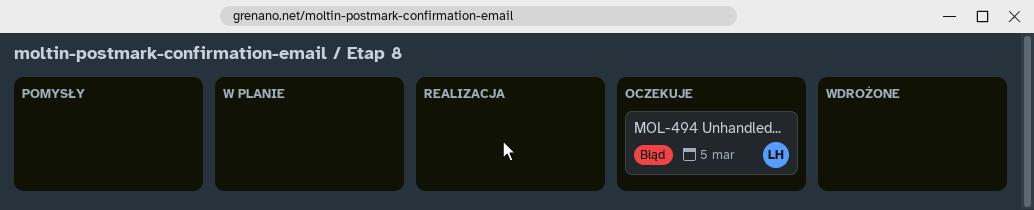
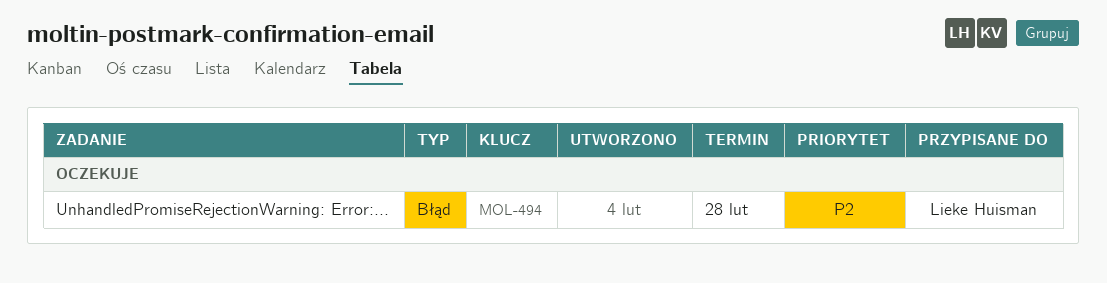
MOL-494, due: Mar 5 -> Feb 28

